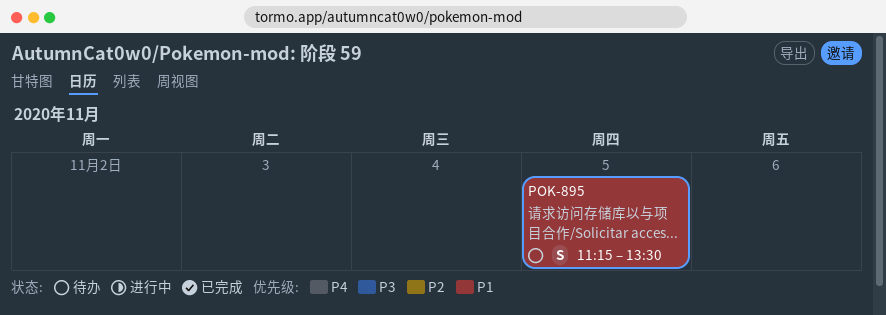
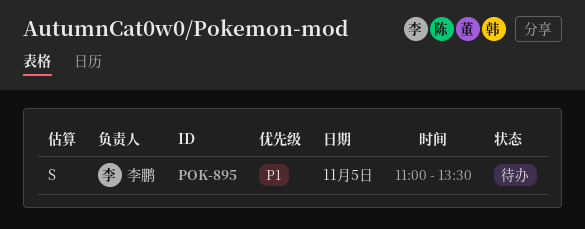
POK-895, begins: 11:15 -> 11:00

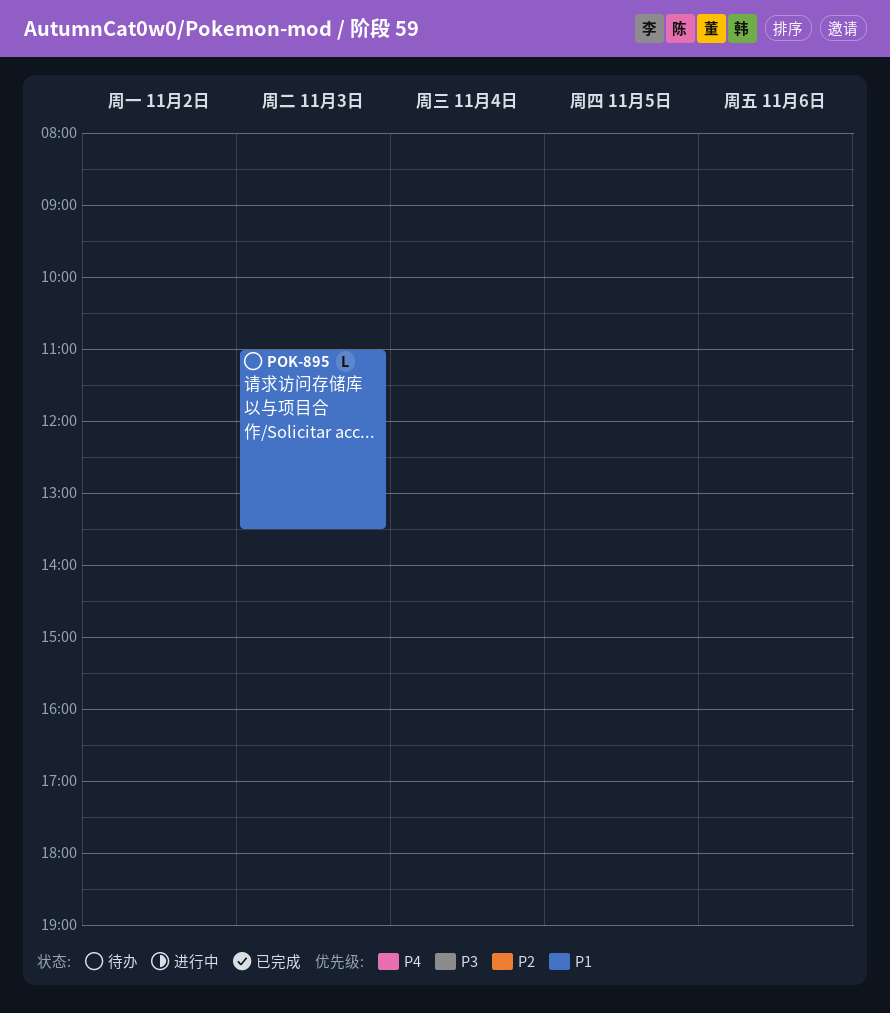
POK-895, estimate: S -> L
POK-895, day: Nov 5 -> Nov 3

